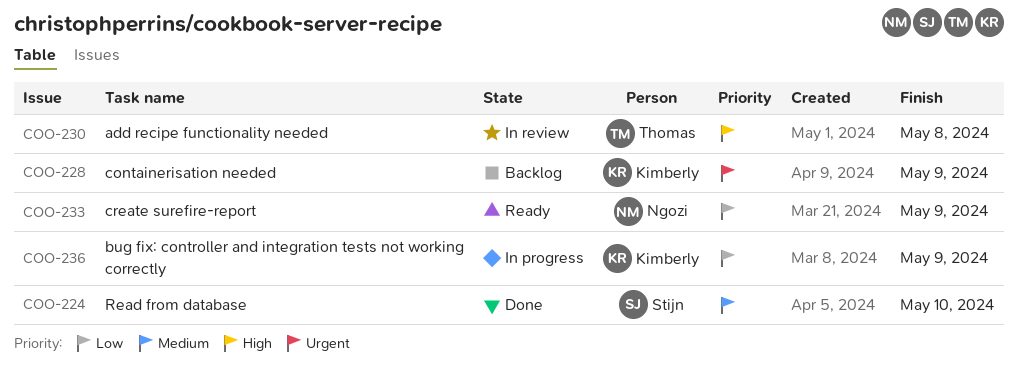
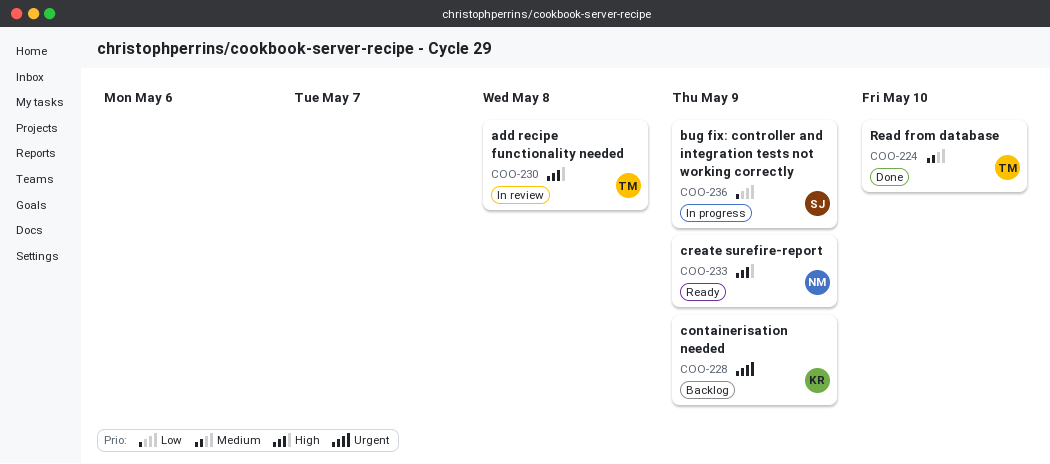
COO-224, owner: Stijn -> Thomas
COO-233, priority: Low -> High
COO-236, owner: Kimberly -> Stijn

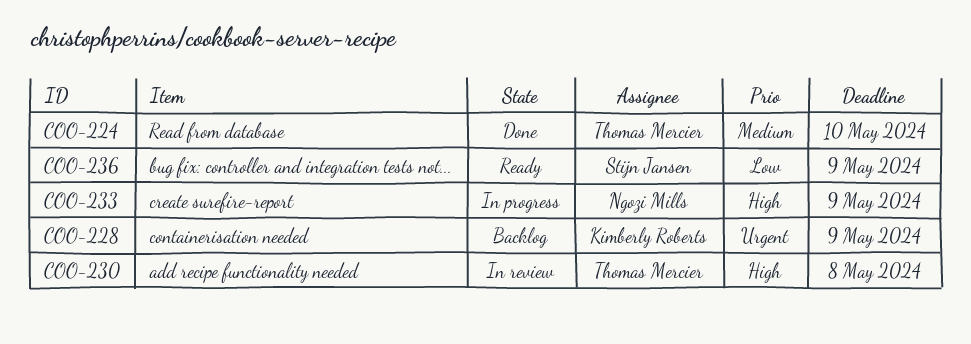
COO-233, status: Ready -> In progress
COO-236, status: In progress -> Ready

